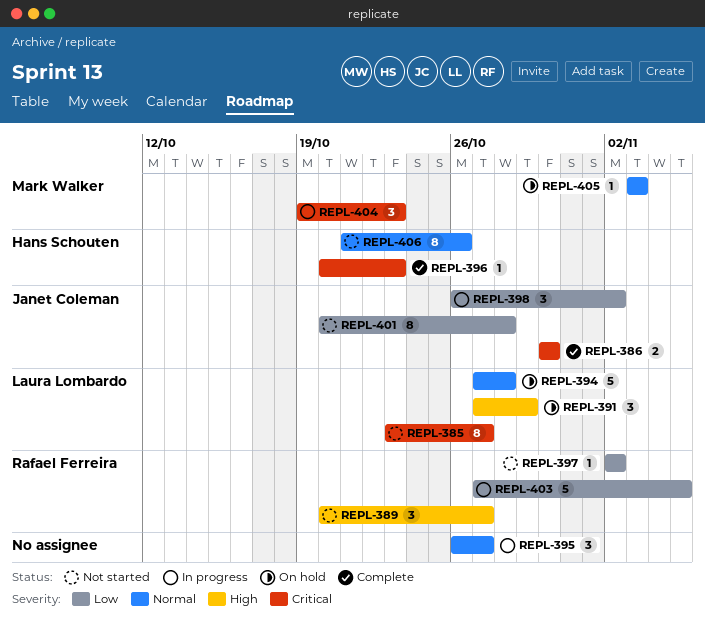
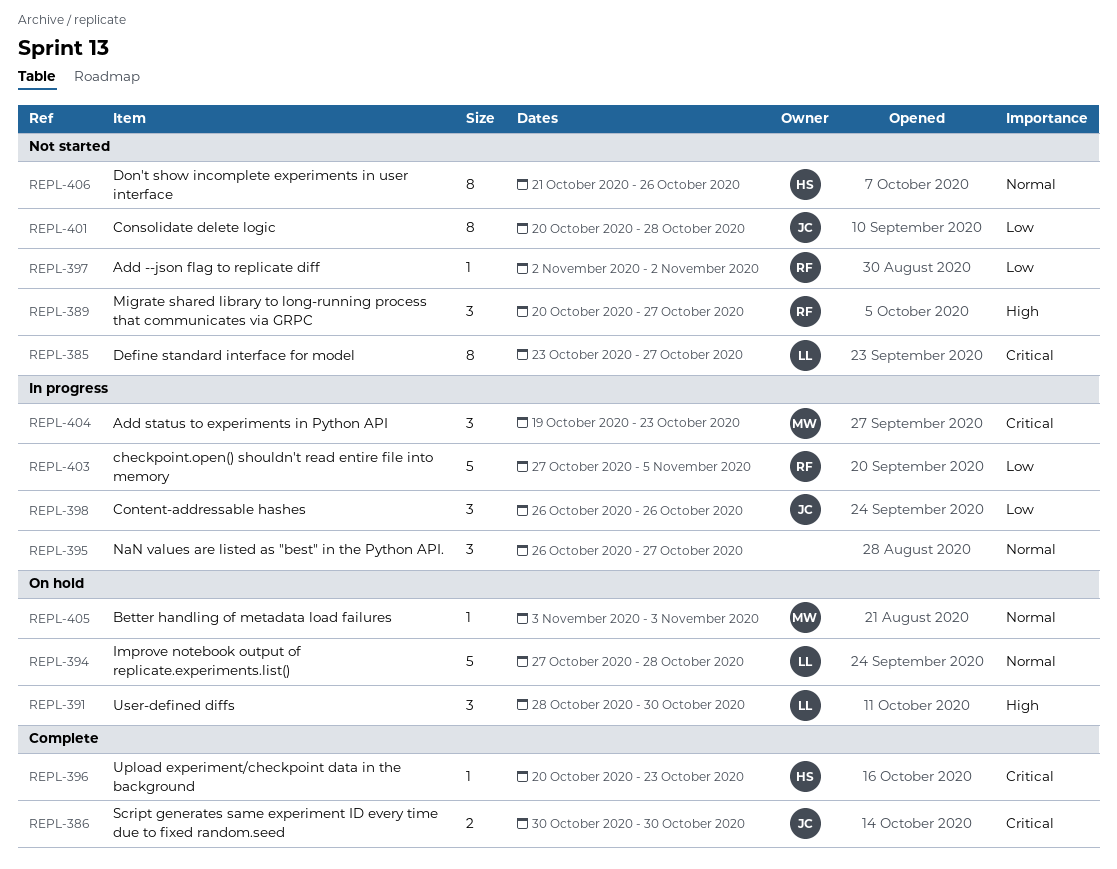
REPL-391, start: Oct 27 -> Oct 28
REPL-391, due: Oct 29 -> Oct 30
REPL-398, due: Nov 2 -> Oct 26

